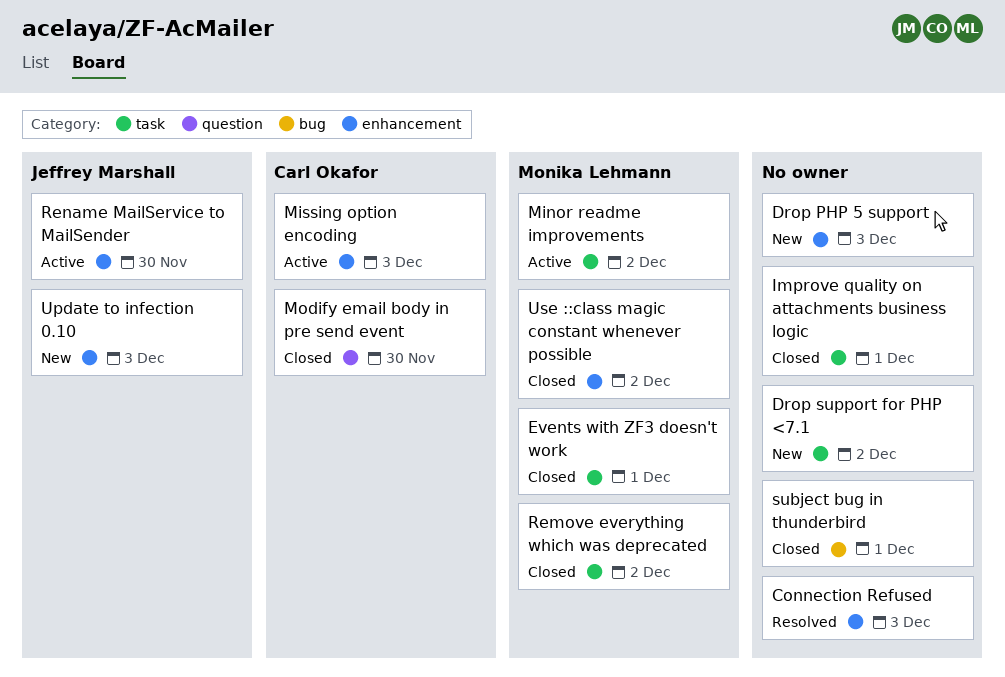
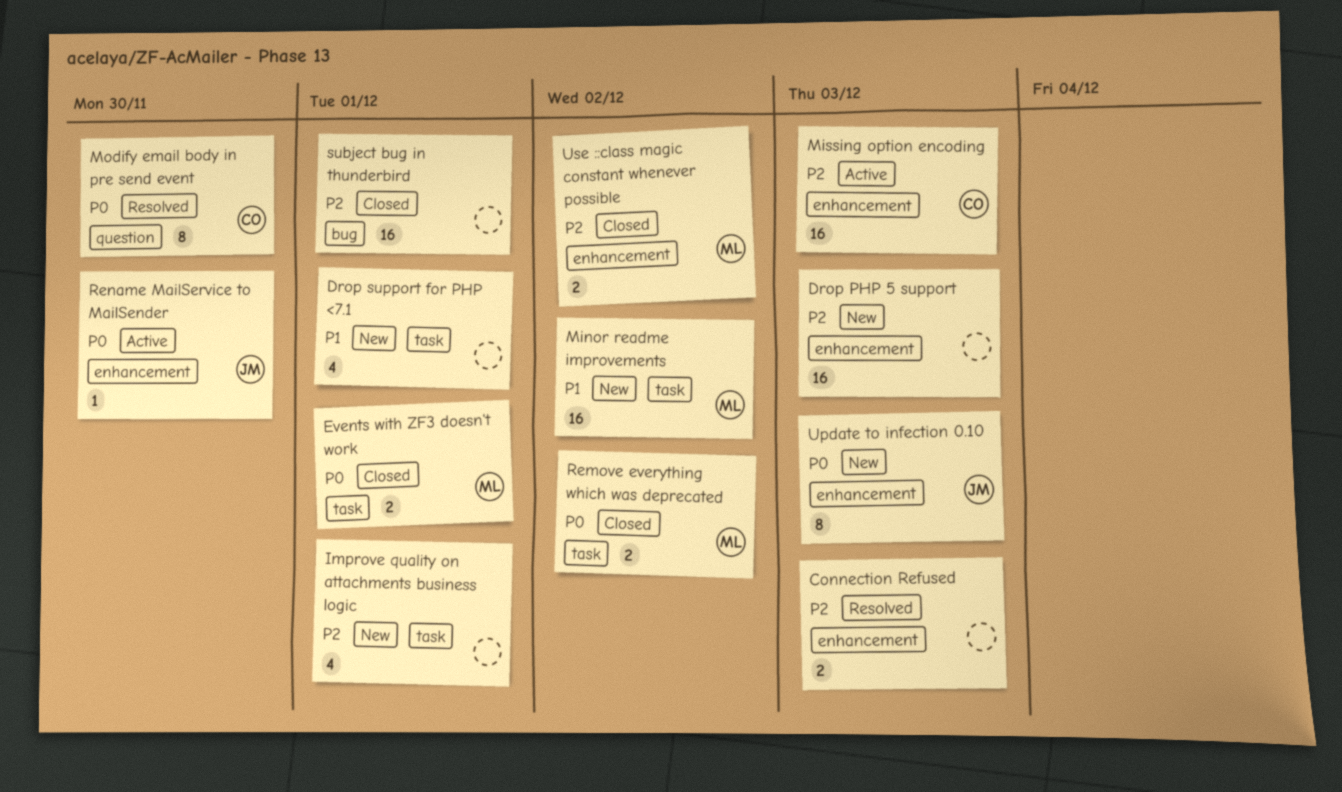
Drop support for PHP <7.1, due: Dec 2 -> Dec 1
Improve quality on attachments business logic, status: Closed -> New
Minor readme improvements, status: Active -> New
Modify email body in pre send event, status: Closed -> Resolved

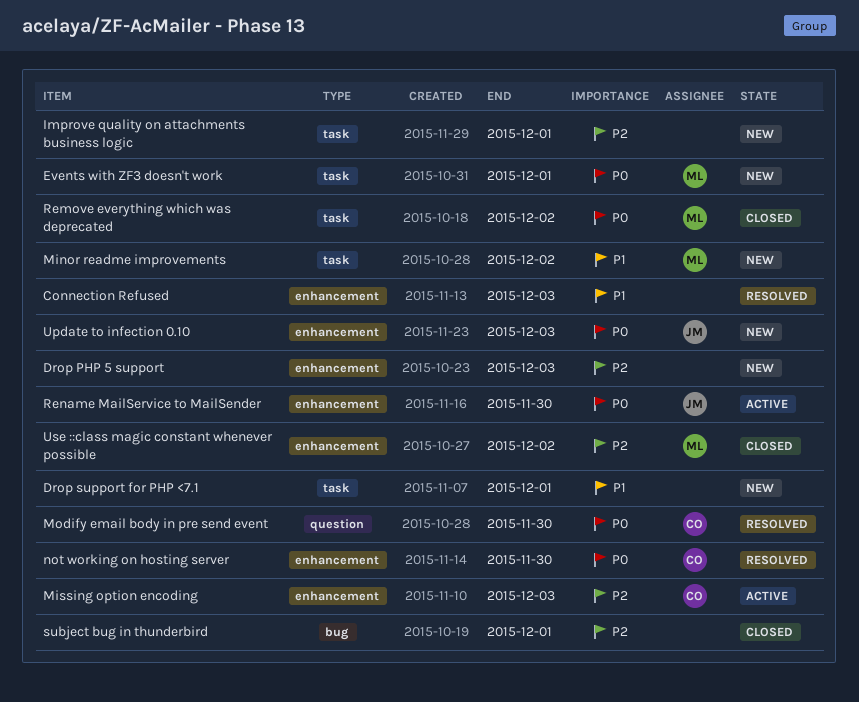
Connection Refused, priority: P2 -> P1
Events with ZF3 doesn't work, status: Closed -> New
not working on hosting server: none -> present

